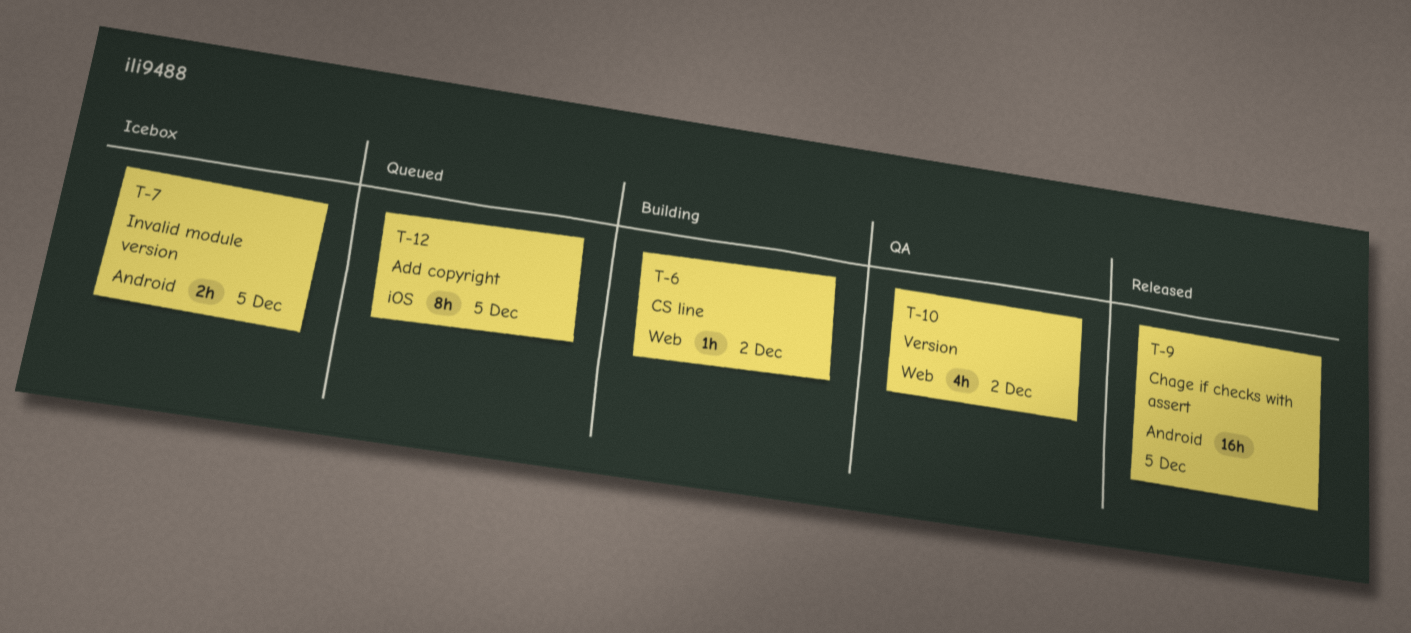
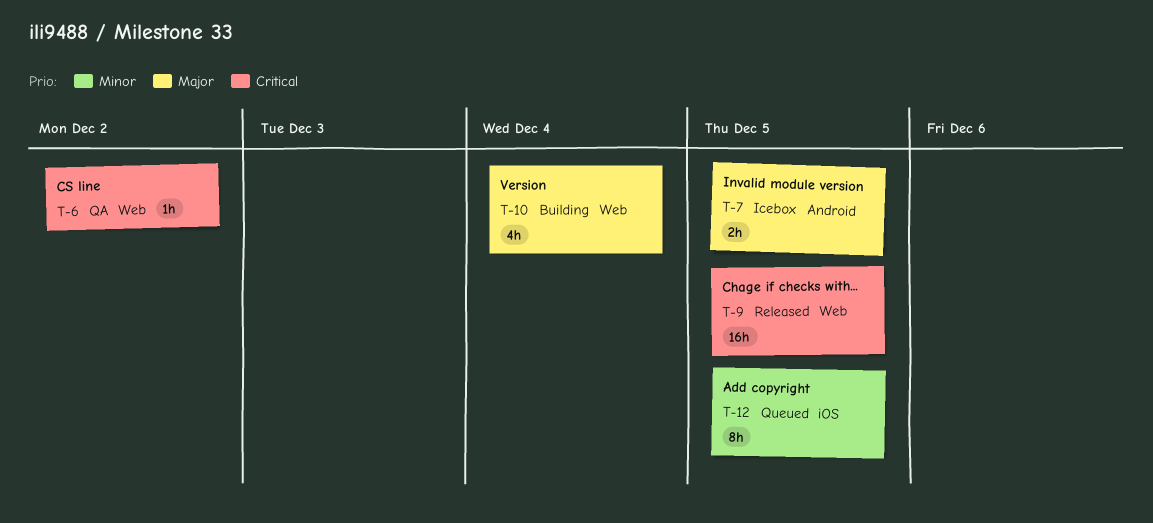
T-6, status: Building -> QA
T-9, label: Android -> Web
T-10, status: QA -> Building
T-10, due: Dec 2 -> Dec 4

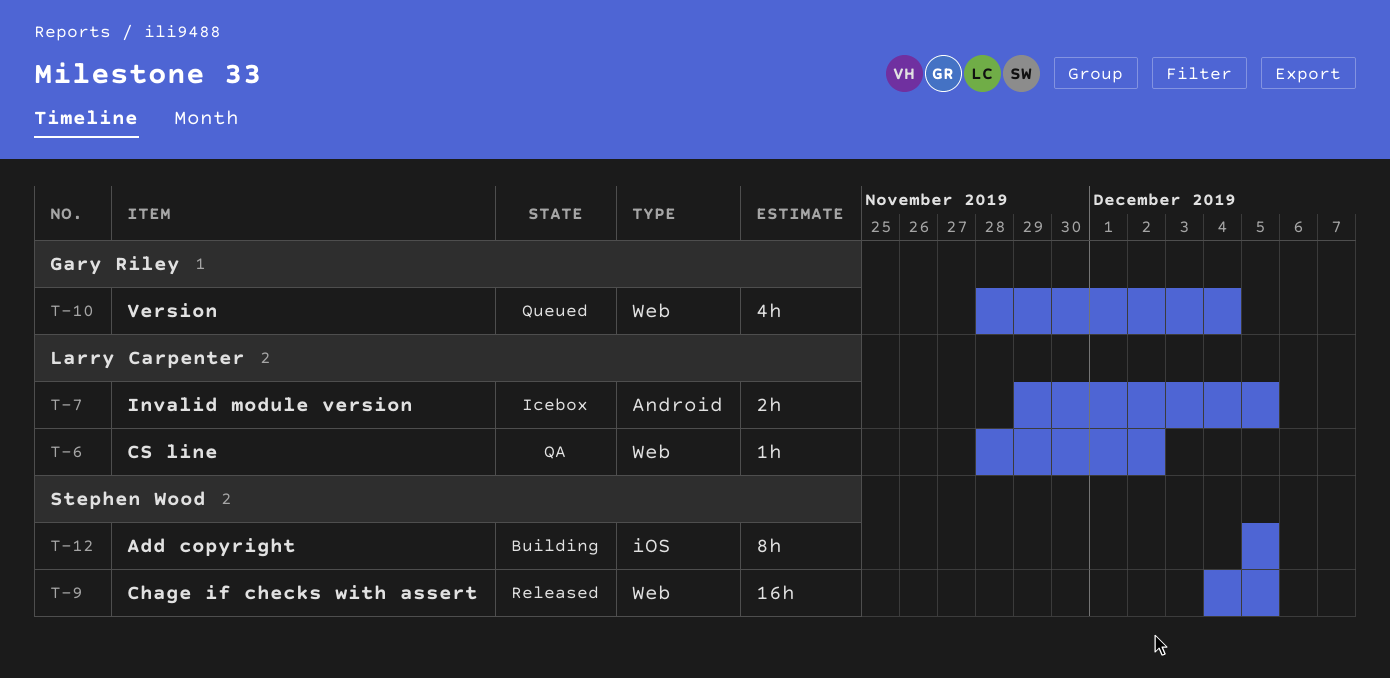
T-10, status: Building -> Queued
T-12, status: Queued -> Building

